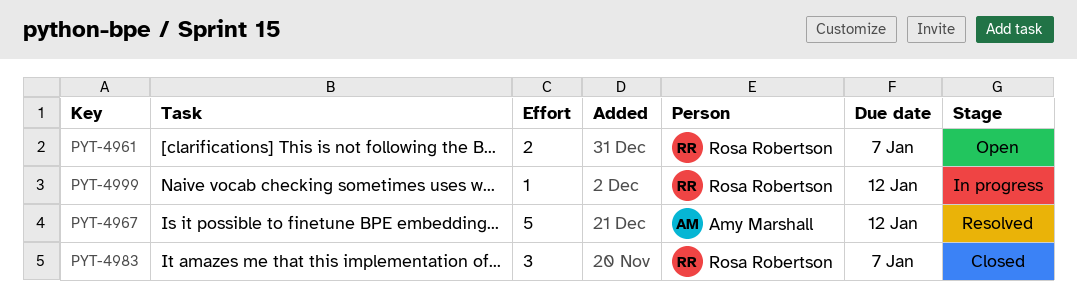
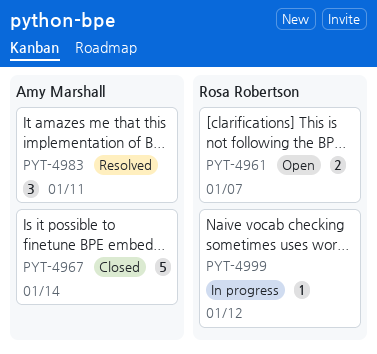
PYT-4967, status: Resolved -> Closed
PYT-4967, due: Jan 12 -> Jan 14
PYT-4983, status: Closed -> Resolved
PYT-4983, owner: Rosa Robertson -> Amy Marshall
PYT-4983, due: Jan 7 -> Jan 11

